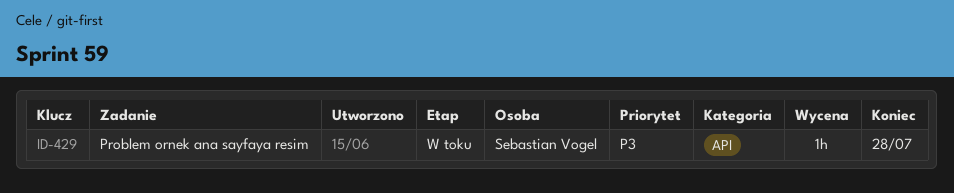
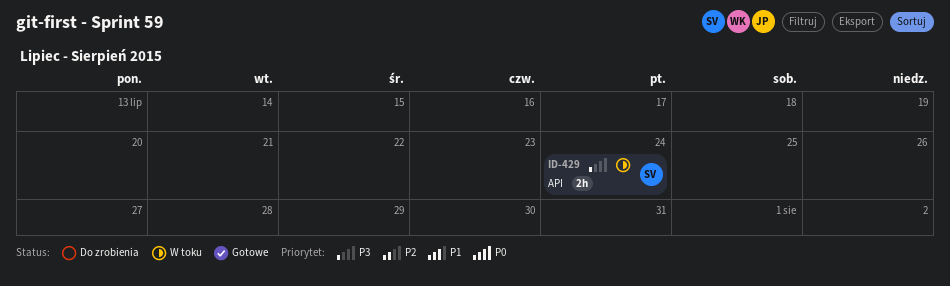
ID-429, estimate: 1h -> 2h
ID-429, due: Jul 28 -> Jul 24

